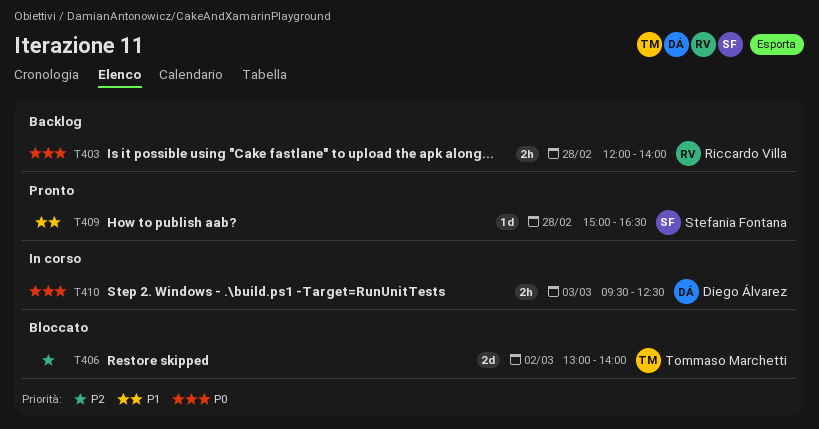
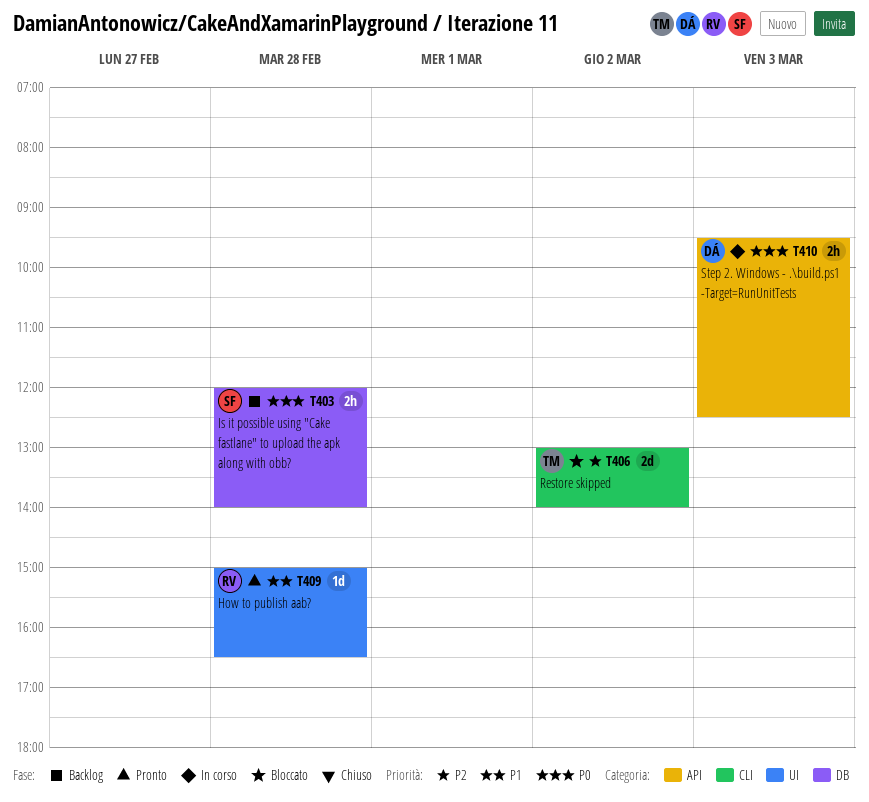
T403, owner: Riccardo Villa -> Stefania Fontana
T409, owner: Stefania Fontana -> Riccardo Villa

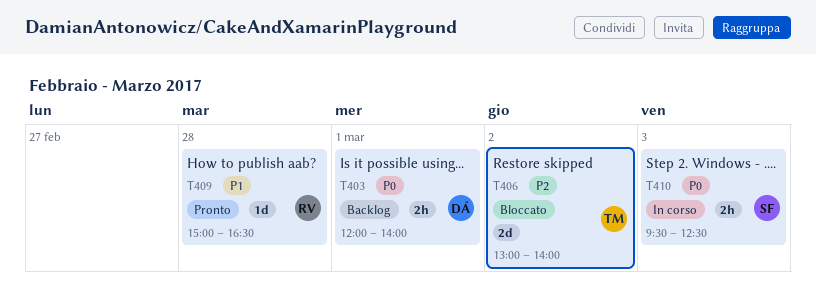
T403, owner: SF -> DÁ
T403, day: Feb 28 -> Mar 1
T410, owner: DÁ -> SF

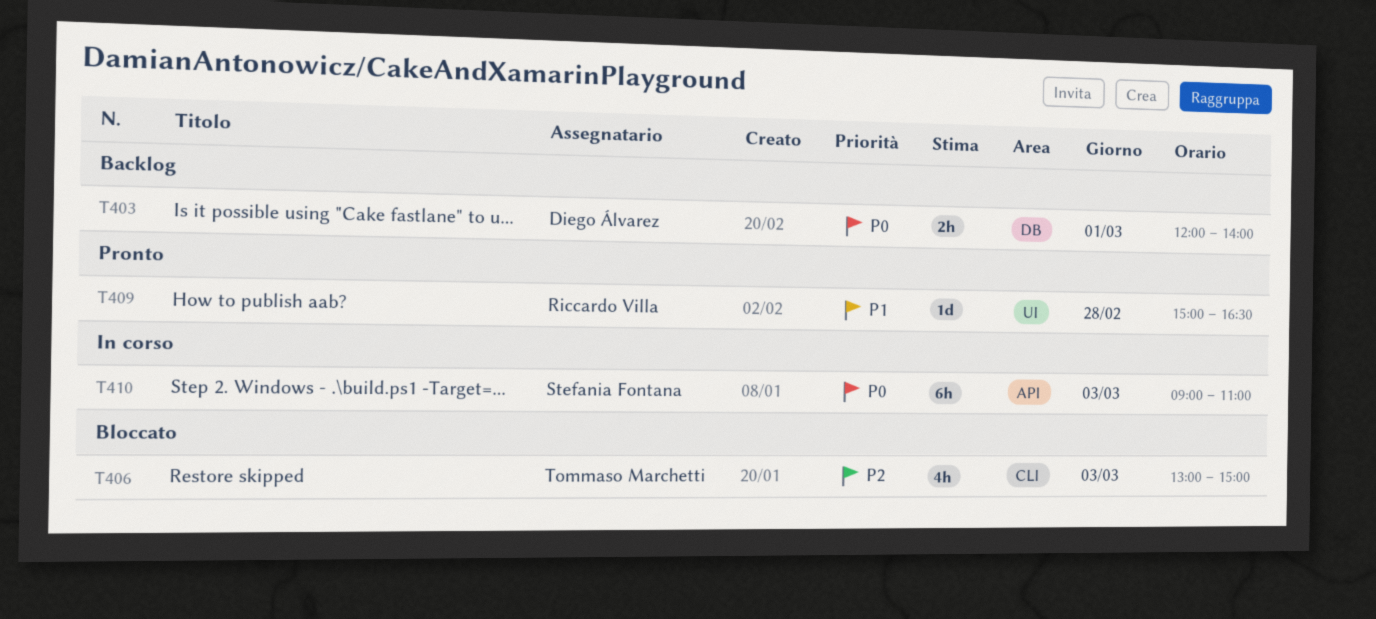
T406, estimate: 2d -> 4h
T406, day: Mar 2 -> Mar 3
T406, ends: 14:00 -> 15:00
T410, estimate: 2h -> 6h
T410, begins: 09:30 -> 09:00
T410, ends: 12:30 -> 11:00

